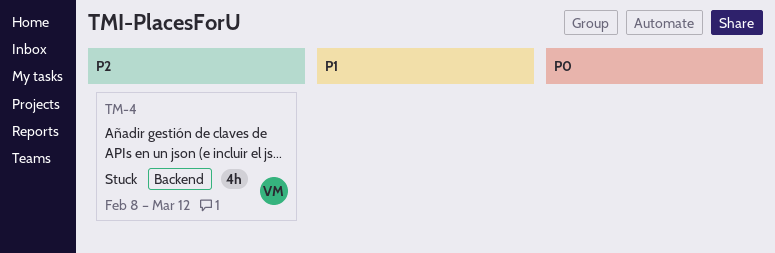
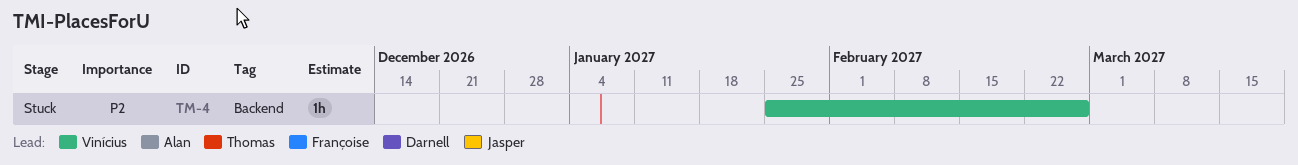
TM-4, estimate: 4h -> 1h
TM-4, start: Feb 8 -> Jan 25
TM-4, due: Mar 12 -> Feb 26

